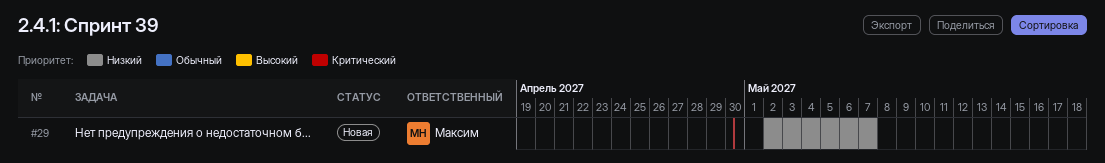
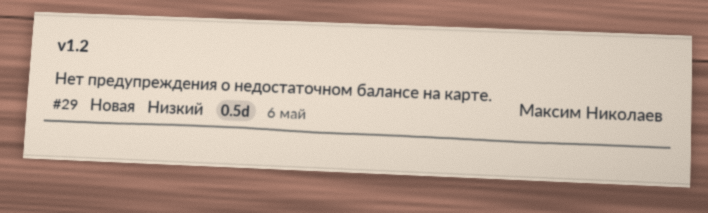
#29, due: May 7 -> May 6

